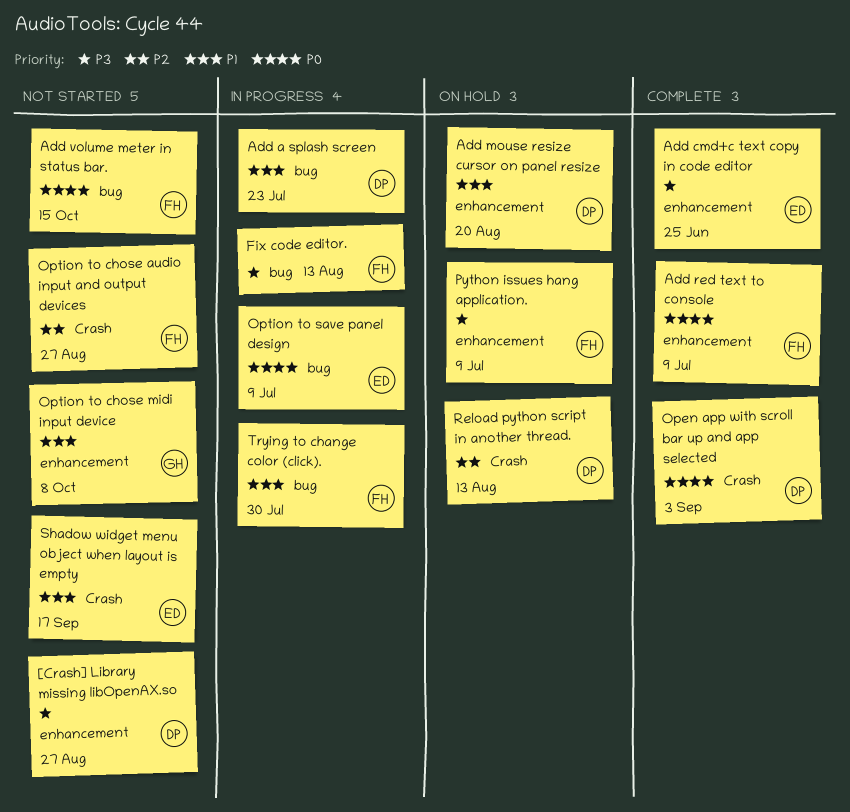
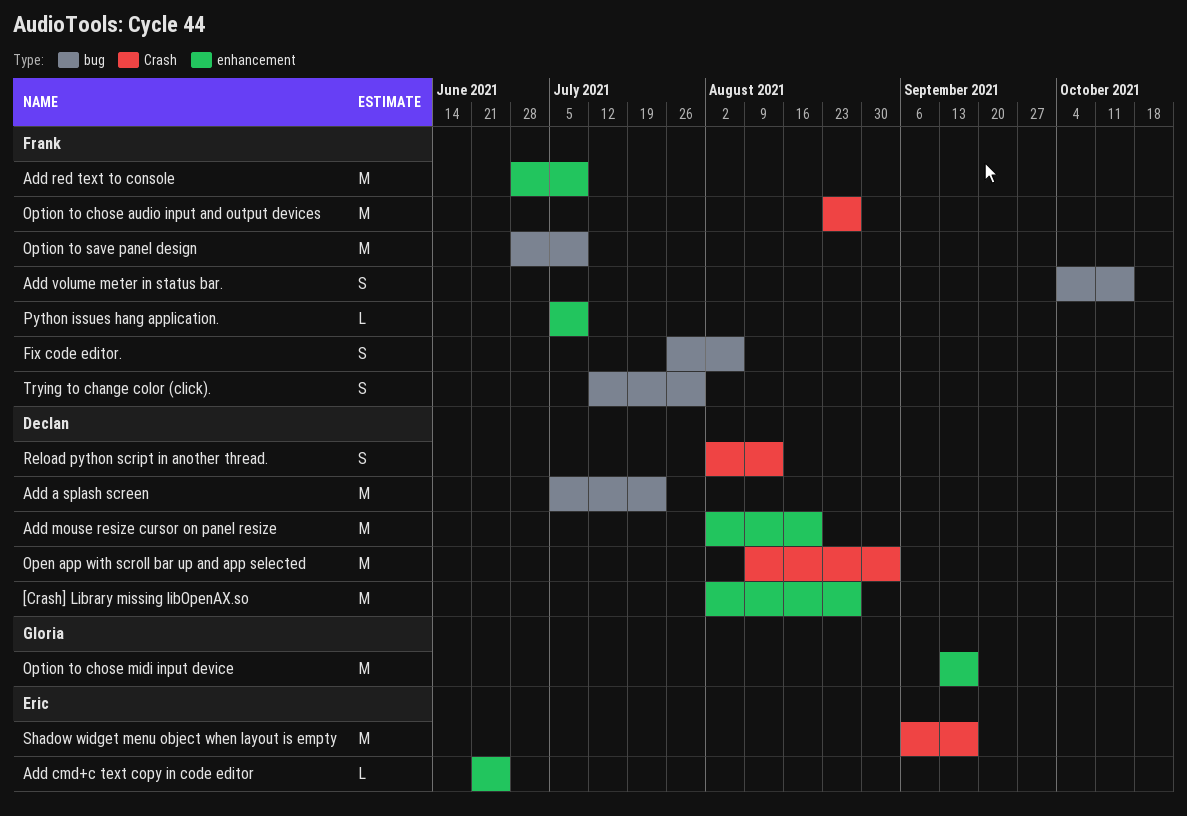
Fix code editor., due: Aug 13 -> Aug 6
Option to chose midi input device, due: Oct 8 -> Sep 17
Option to save panel design, owner: Eric -> Frank

